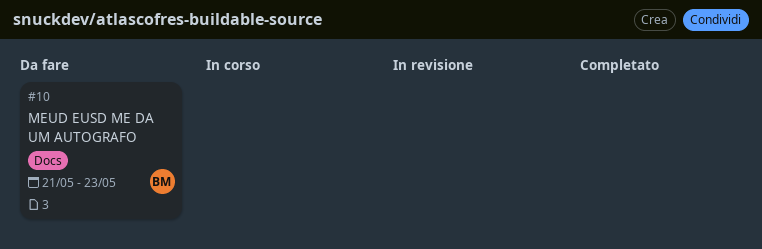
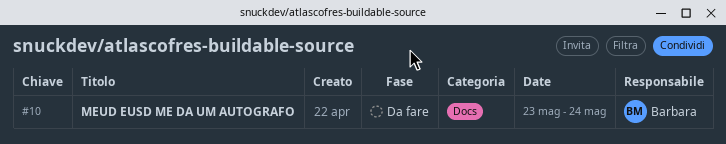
#10, start: May 21 -> May 23
#10, due: May 23 -> May 24

